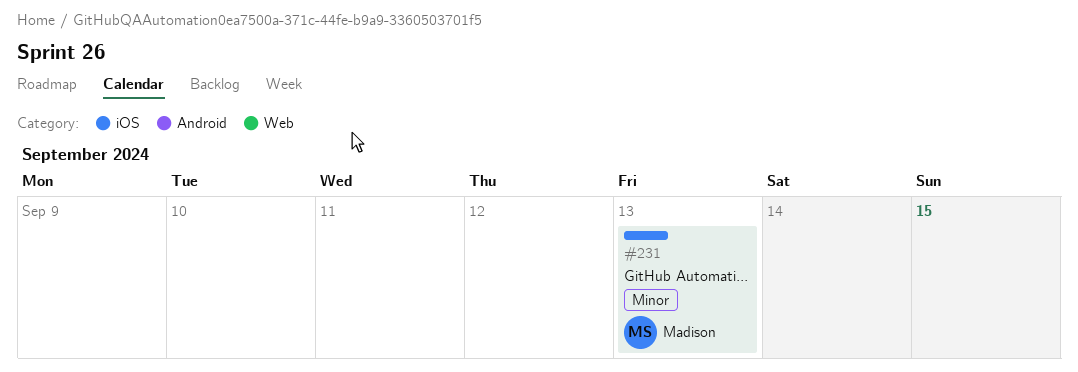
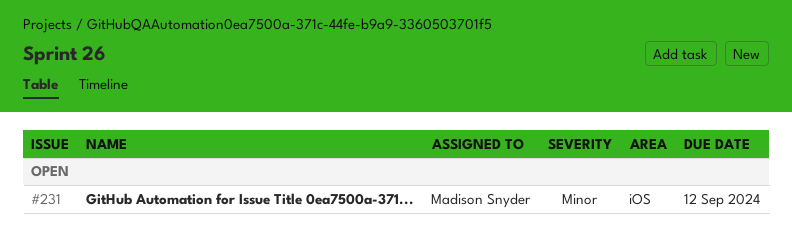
#231, due: Sep 13 -> Sep 12

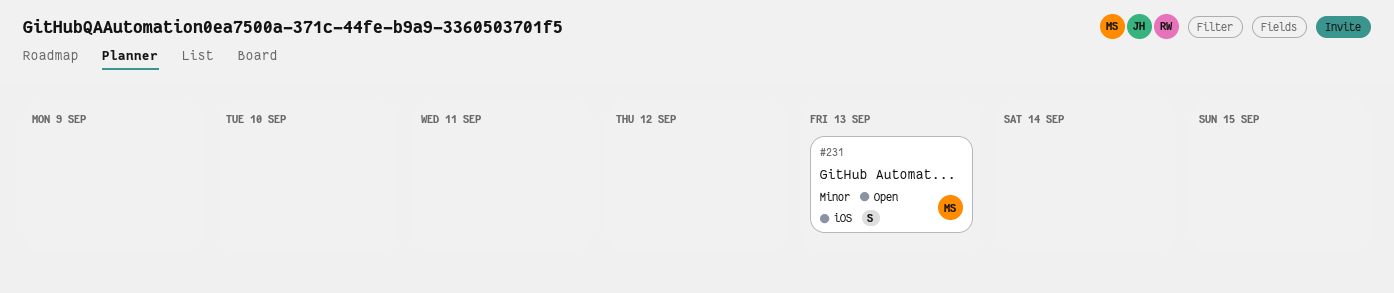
#231, due: Sep 12 -> Sep 13

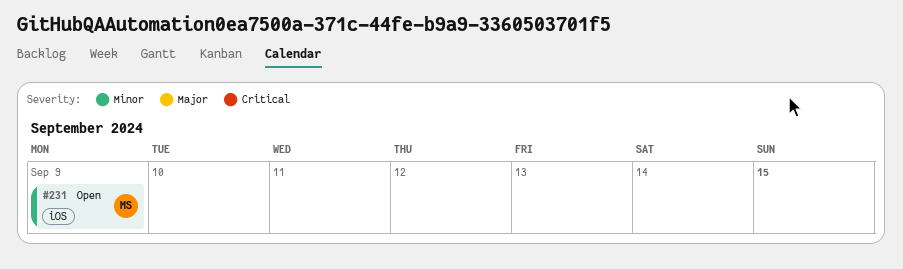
#231, due: Sep 13 -> Sep 9

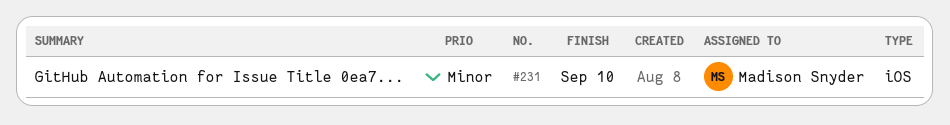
#231, due: Sep 9 -> Sep 10

